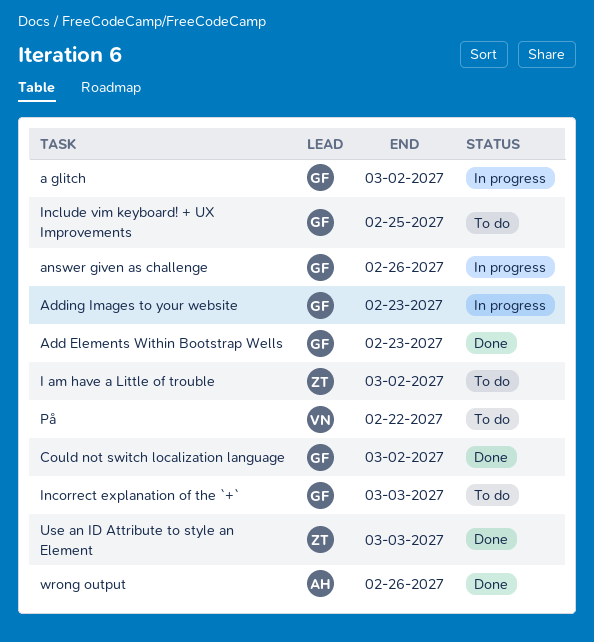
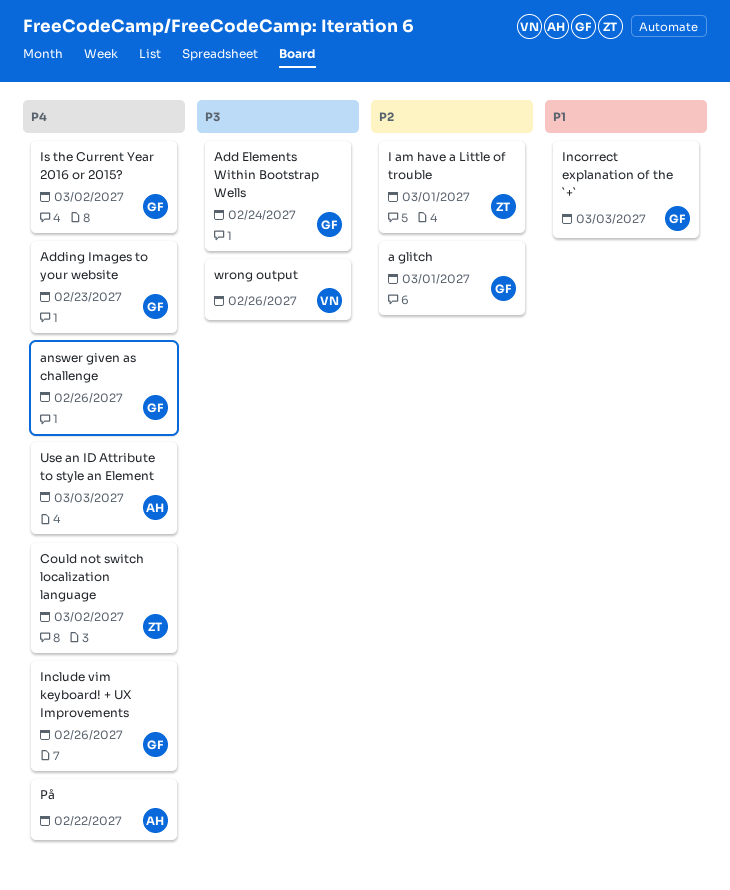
a glitch, due: Mar 2 -> Mar 1
Add Elements Within Bootstrap Wells, due: Feb 23 -> Feb 24
Could not switch localization language, owner: GF -> ZT
I am have a Little of trouble, due: Mar 2 -> Mar 1
Include vim keyboard! + UX Improvements, due: Feb 25 -> Feb 26
Is the Current Year 2016 or 2015?: none -> present
På, owner: VN -> AH
Use an ID Attribute to style an Element, owner: ZT -> AH
wrong output, owner: AH -> VN

